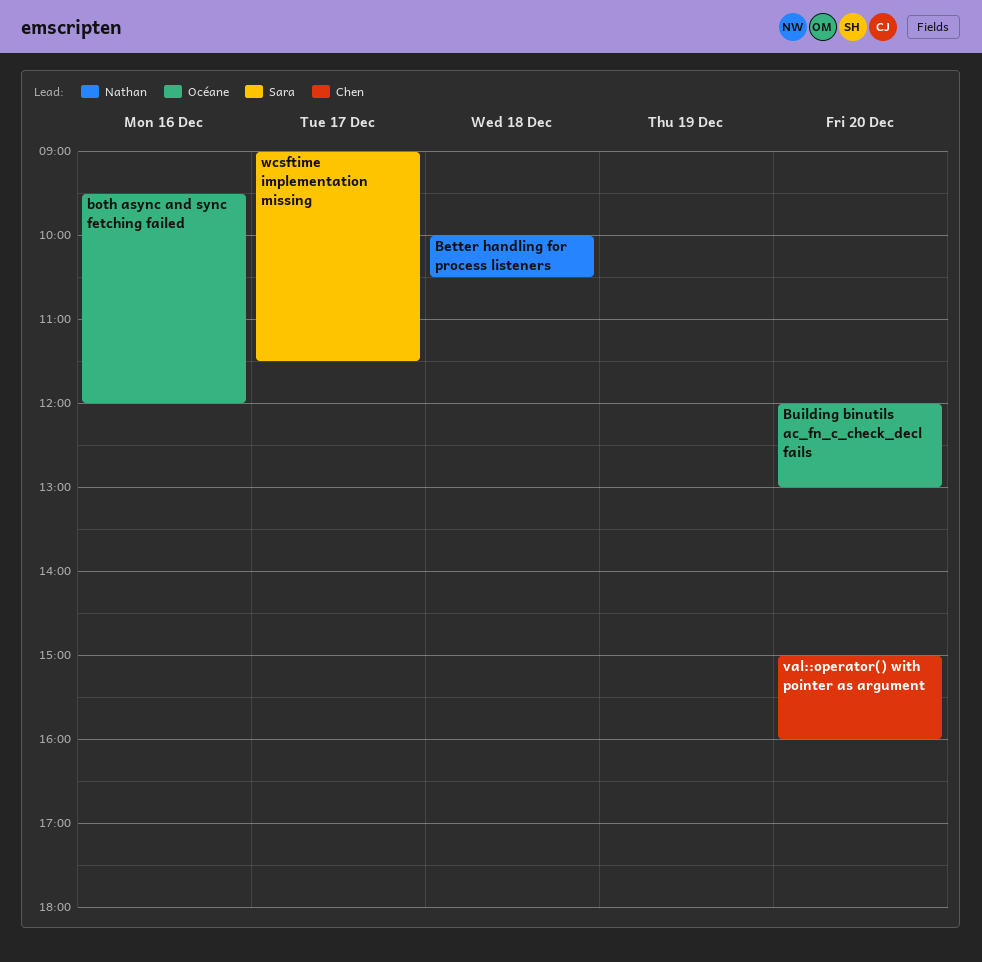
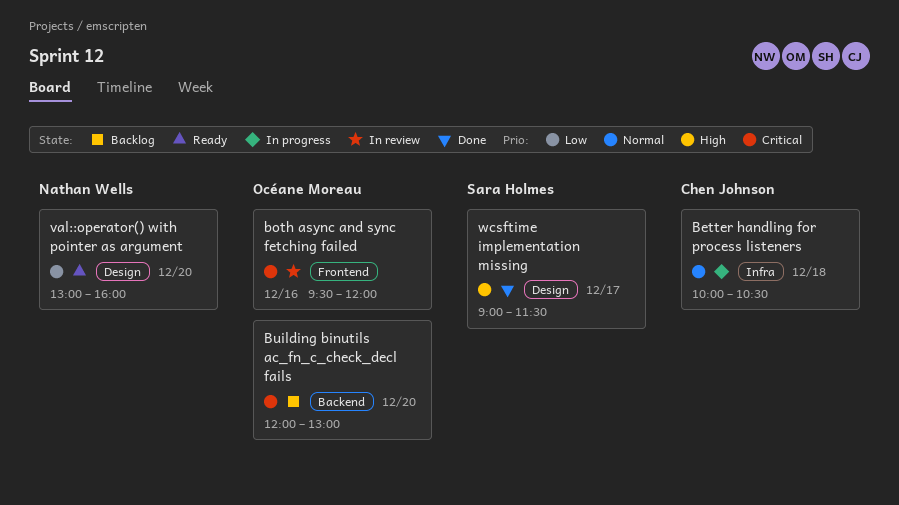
Better handling for process listeners, owner: Nathan Wells -> Chen Johnson
val::operator() with pointer as argument, owner: Chen Johnson -> Nathan Wells
val::operator() with pointer as argument, begins: 15:00 -> 13:00

